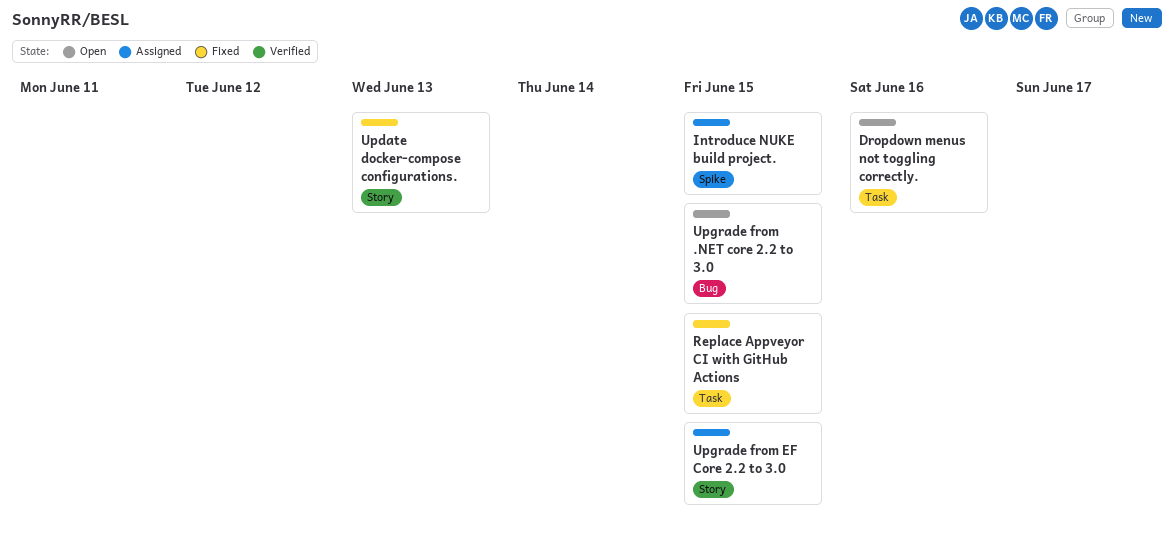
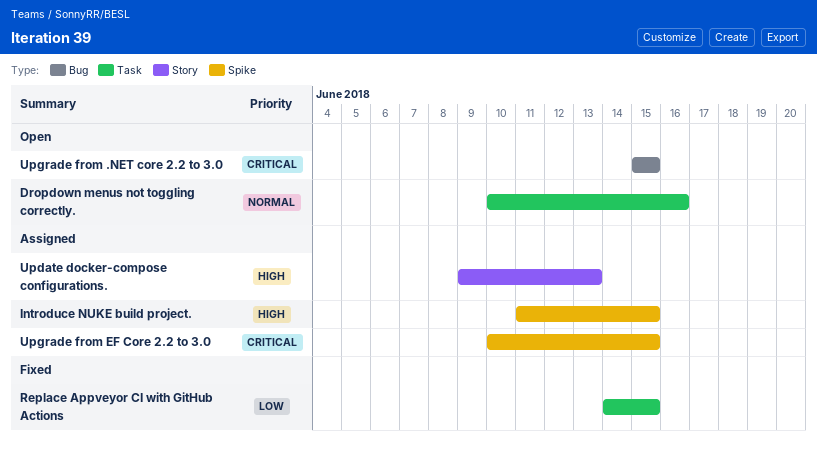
Update docker-compose configurations., status: Fixed -> Assigned
Upgrade from EF Core 2.2 to 3.0, label: Story -> Spike

